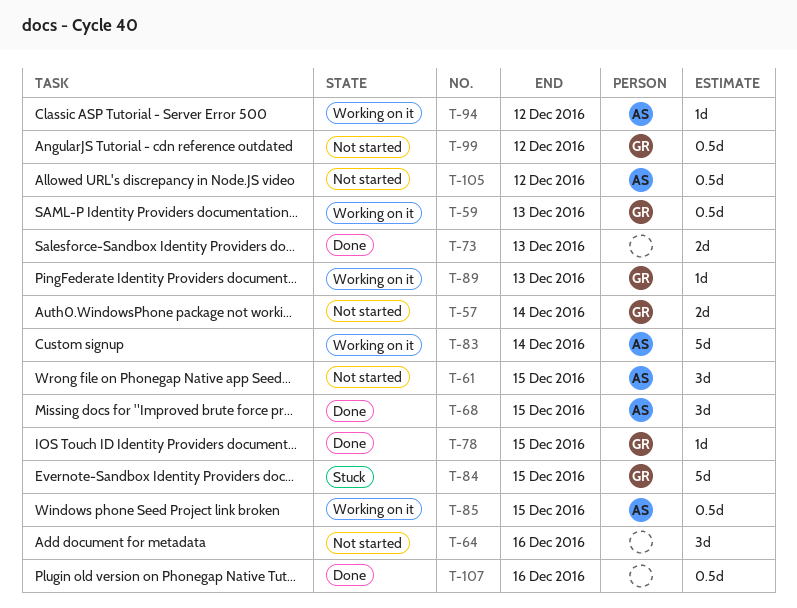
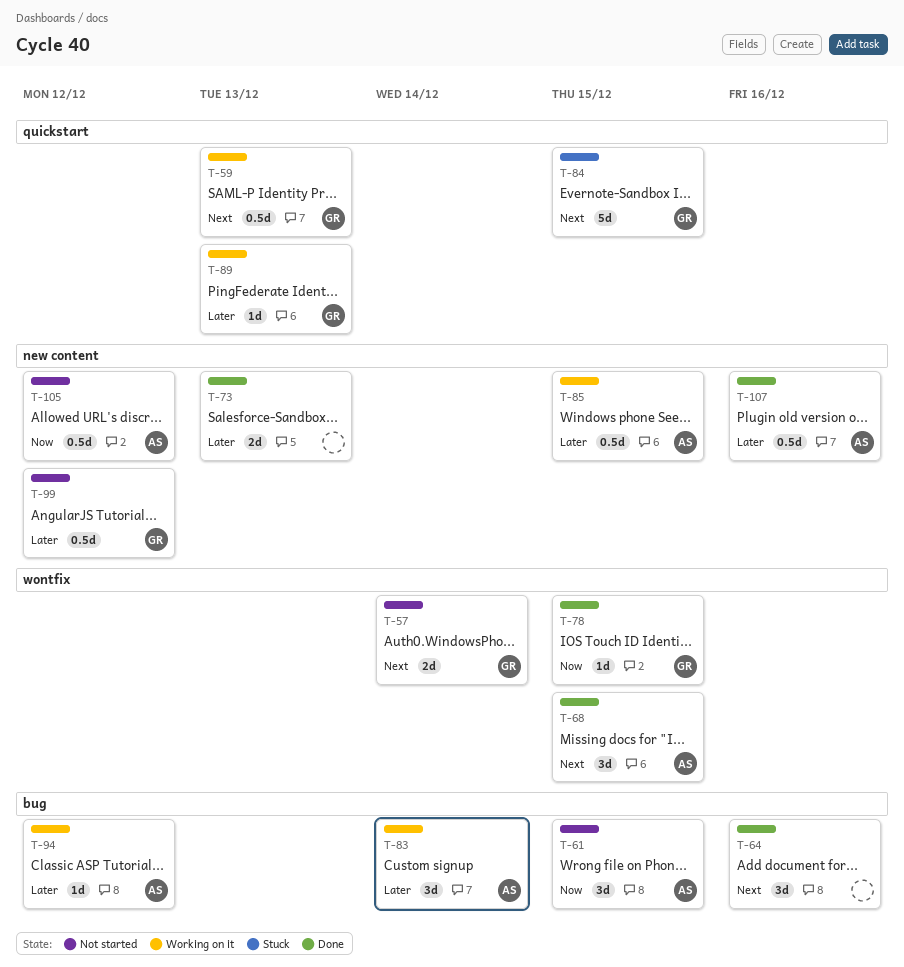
T-64, status: Not started -> Done
T-83, estimate: 5d -> 3d
T-107, owner: none -> AS

